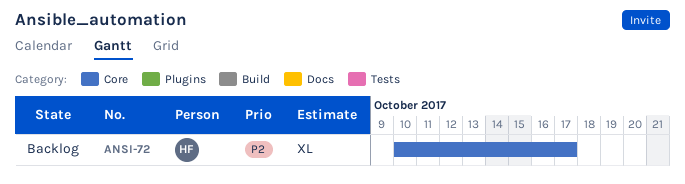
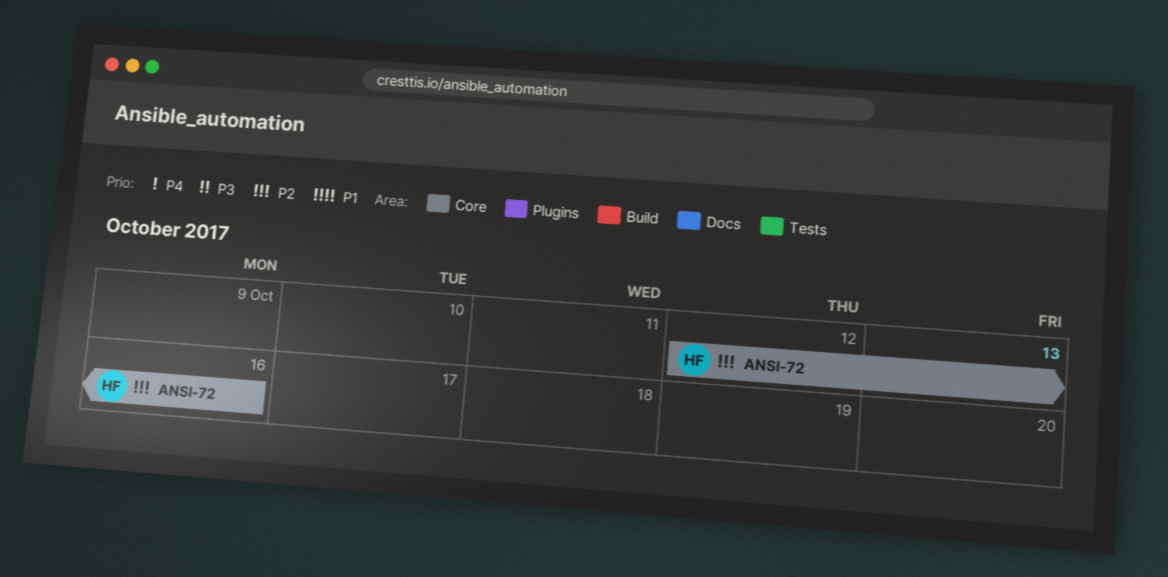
ANSI-72, start: Oct 10 -> Oct 12
ANSI-72, due: Oct 17 -> Oct 16

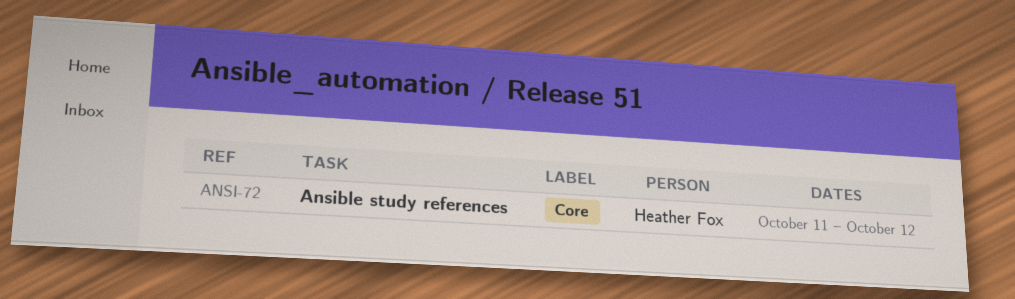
ANSI-72, start: Oct 12 -> Oct 11
ANSI-72, due: Oct 16 -> Oct 12

